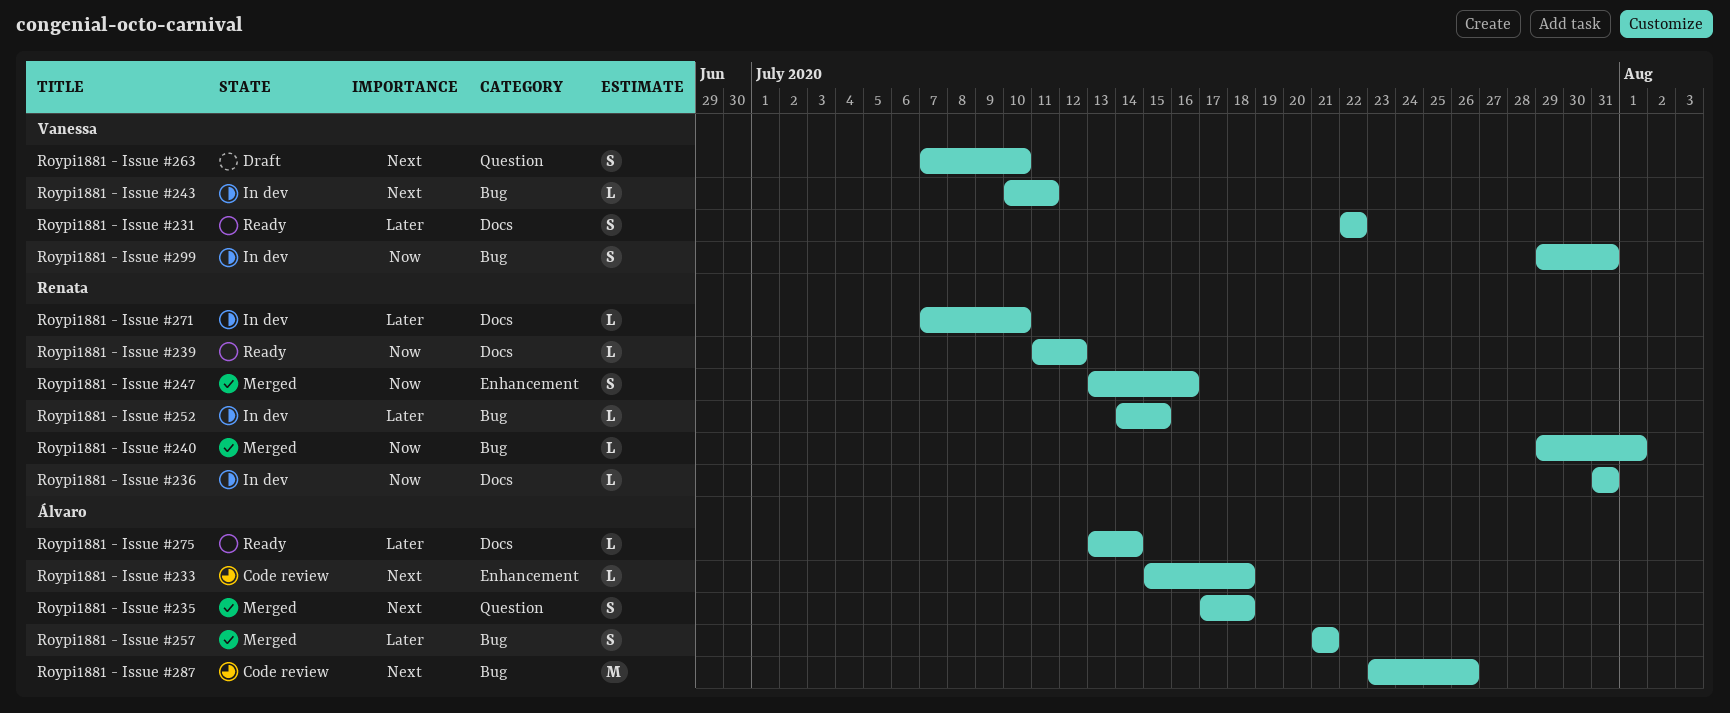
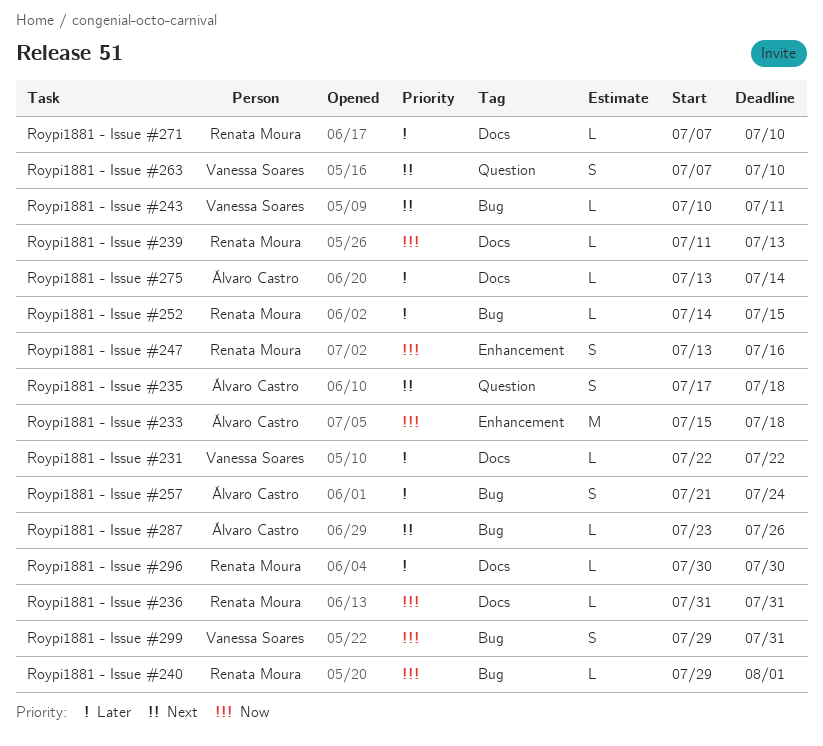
Roypi1881 - Issue #231, estimate: S -> L
Roypi1881 - Issue #233, priority: Next -> Now
Roypi1881 - Issue #233, estimate: L -> M
Roypi1881 - Issue #239, due: Jul 12 -> Jul 13
Roypi1881 - Issue #257, due: Jul 21 -> Jul 24
Roypi1881 - Issue #287, estimate: M -> L
Roypi1881 - Issue #296: none -> present

